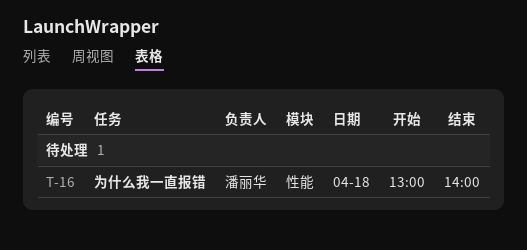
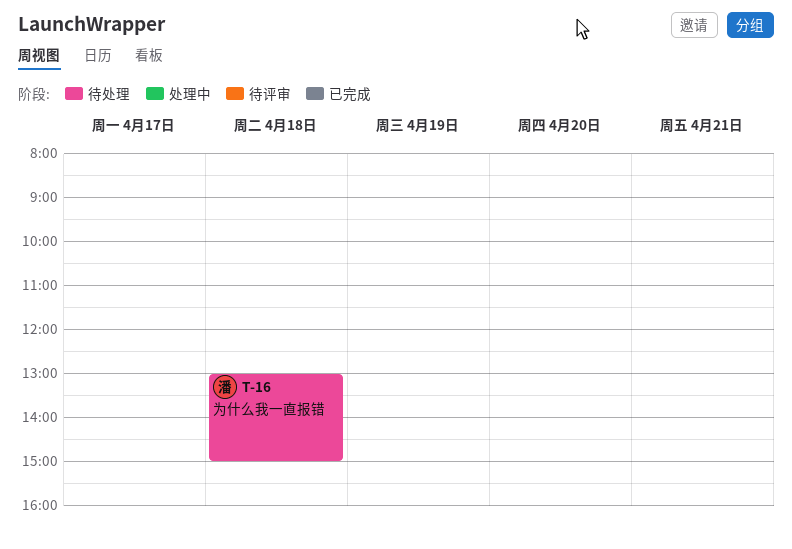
T-16, ends: 14:00 -> 15:00

